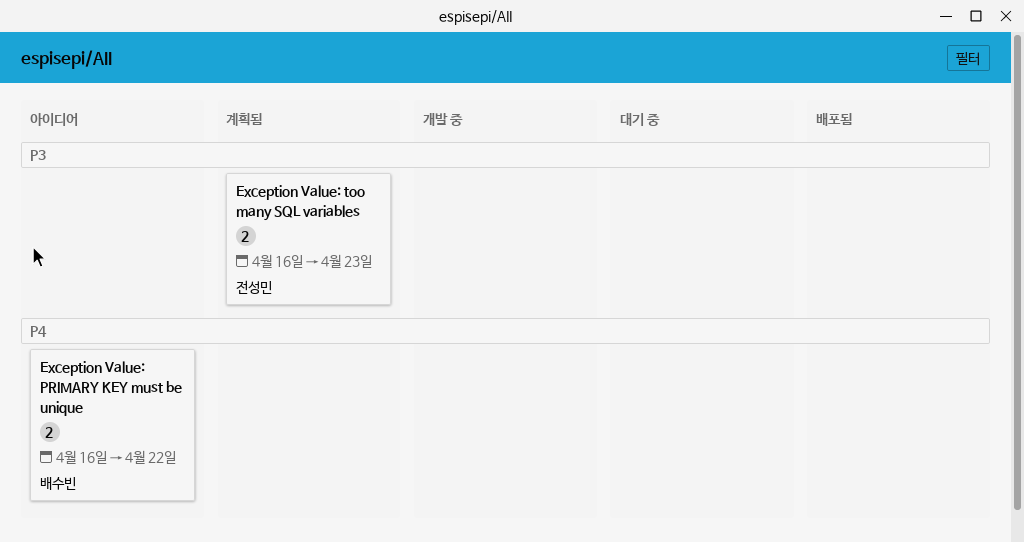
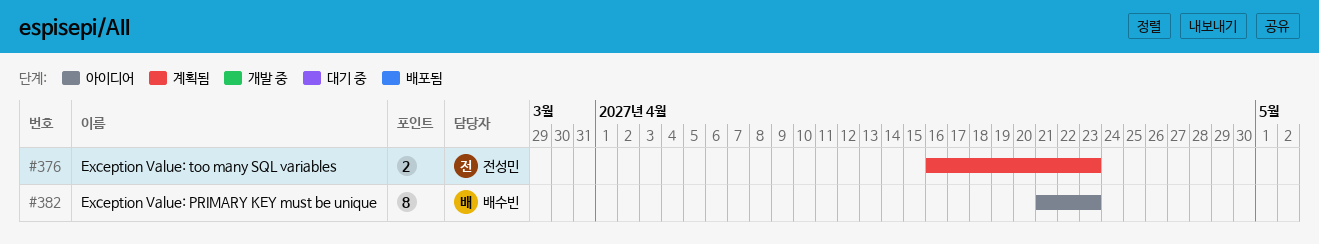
Exception Value: PRIMARY KEY must be unique, estimate: 2 -> 8
Exception Value: PRIMARY KEY must be unique, start: Apr 16 -> Apr 21
Exception Value: PRIMARY KEY must be unique, due: Apr 22 -> Apr 23

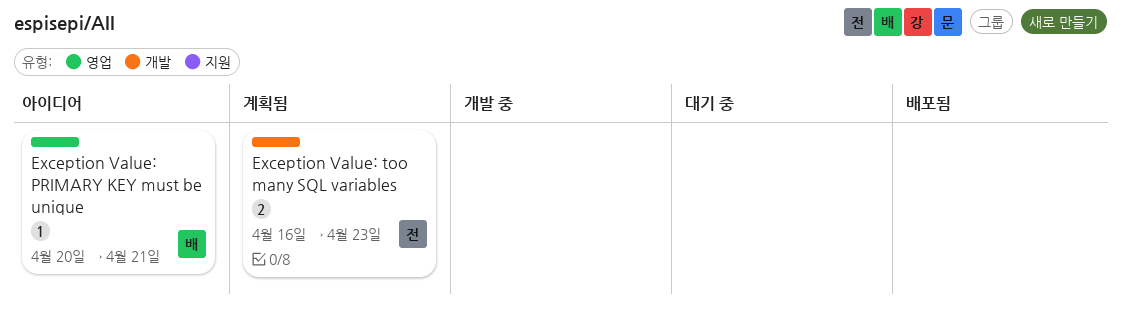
Exception Value: PRIMARY KEY must be unique, estimate: 8 -> 1
Exception Value: PRIMARY KEY must be unique, start: Apr 21 -> Apr 20
Exception Value: PRIMARY KEY must be unique, due: Apr 23 -> Apr 21

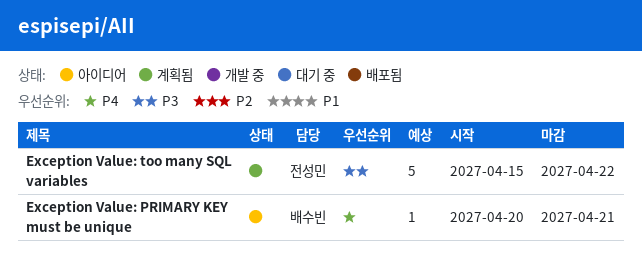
Exception Value: too many SQL variables, estimate: 2 -> 5
Exception Value: too many SQL variables, start: Apr 16 -> Apr 15
Exception Value: too many SQL variables, due: Apr 23 -> Apr 22

